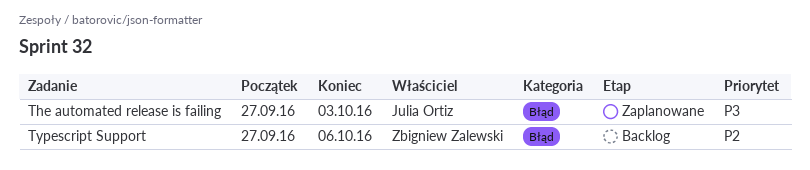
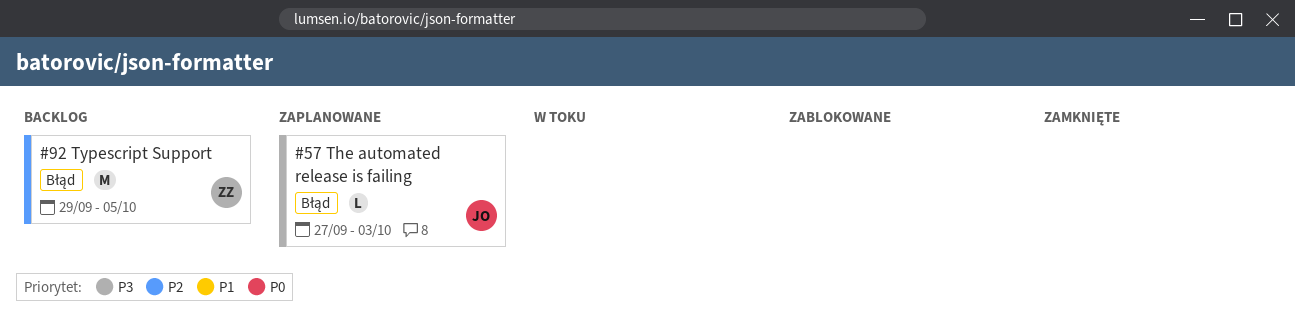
Typescript Support, start: Sep 27 -> Sep 29
Typescript Support, due: Oct 6 -> Oct 5

